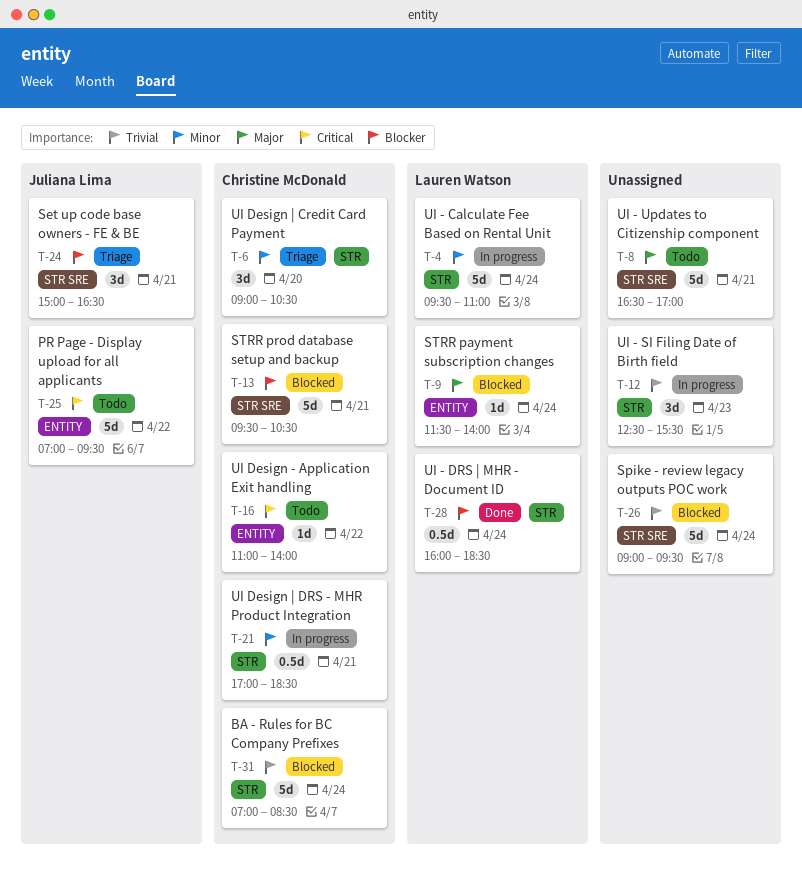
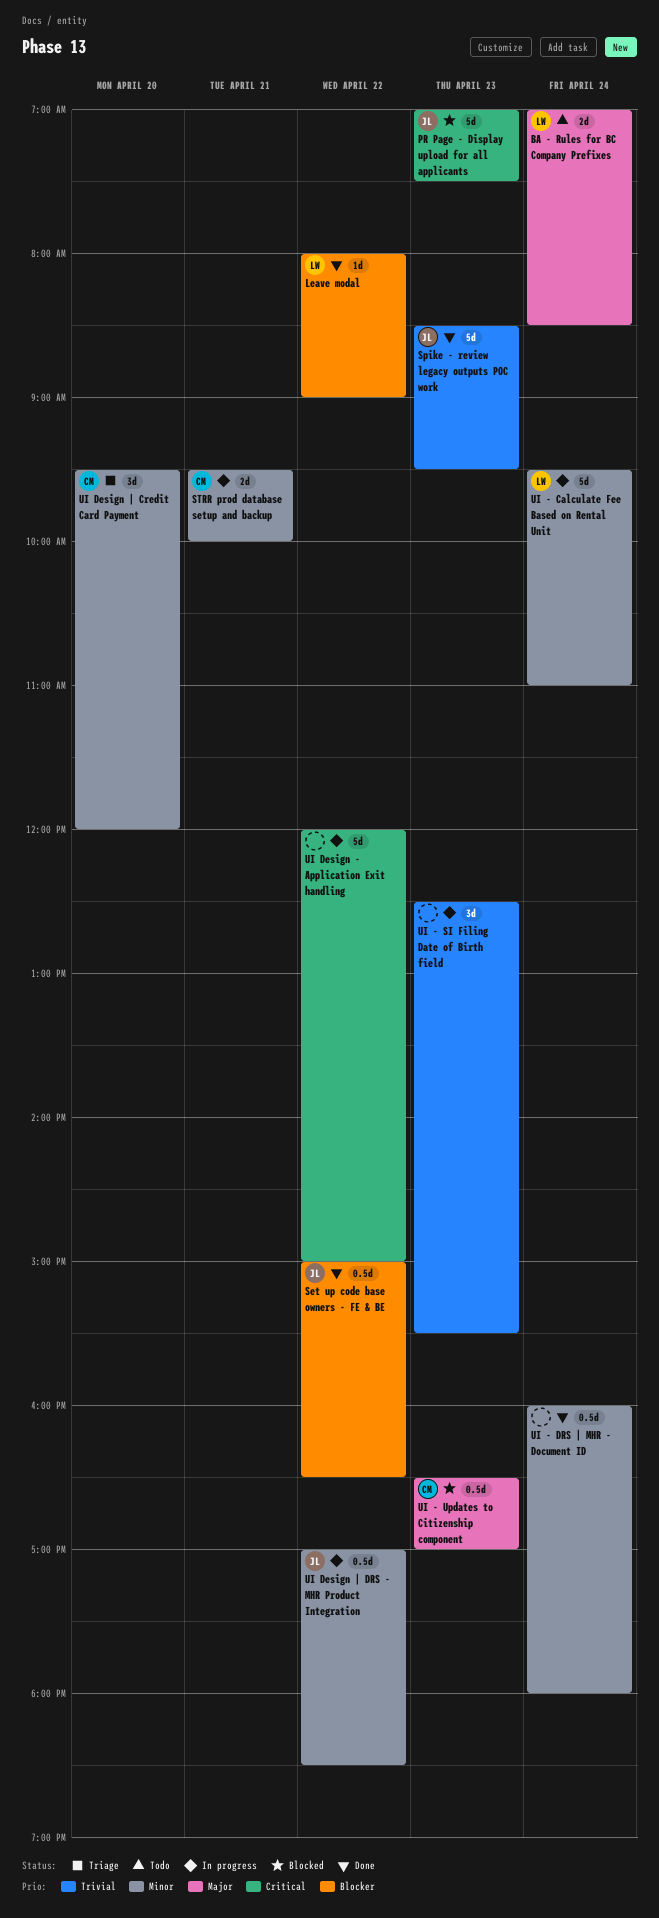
BA - Rules for BC Company Prefixes, status: Blocked -> Todo
BA - Rules for BC Company Prefixes, owner: Christine McDonald -> Lauren Watson
BA - Rules for BC Company Prefixes, priority: Trivial -> Major
BA - Rules for BC Company Prefixes, estimate: 5d -> 2d
Leave modal: none -> present
PR Page - Display upload for all applicants, status: Todo -> Blocked
PR Page - Display upload for all applicants, day: Apr 22 -> Apr 23
PR Page - Display upload for all applicants, ends: 09:30 -> 07:30
Set up code base owners - FE & BE, status: Triage -> Done
Set up code base owners - FE & BE, estimate: 3d -> 0.5d
Set up code base owners - FE & BE, day: Apr 21 -> Apr 22
Spike - review legacy outputs POC work, status: Blocked -> Done
Spike - review legacy outputs POC work, owner: none -> Juliana Lima
Spike - review legacy outputs POC work, day: Apr 24 -> Apr 23
Spike - review legacy outputs POC work, begins: 09:00 -> 08:30
STRR payment subscription changes: present -> none
STRR prod database setup and backup, status: Blocked -> In progress
STRR prod database setup and backup, priority: Blocker -> Minor
STRR prod database setup and backup, estimate: 5d -> 2d
STRR prod database setup and backup, ends: 10:30 -> 10:00
UI - DRS | MHR - Document ID, owner: Lauren Watson -> none
UI - DRS | MHR - Document ID, priority: Blocker -> Minor
UI - DRS | MHR - Document ID, ends: 18:30 -> 18:00
UI - Updates to Citizenship component, status: Todo -> Blocked
UI - Updates to Citizenship component, owner: none -> Christine McDonald
UI - Updates to Citizenship component, estimate: 5d -> 0.5d
UI - Updates to Citizenship component, day: Apr 21 -> Apr 23
UI Design - Application Exit handling, status: Todo -> In progress
UI Design - Application Exit handling, owner: Christine McDonald -> none
UI Design - Application Exit handling, estimate: 1d -> 5d
UI Design - Application Exit handling, begins: 11:00 -> 12:00
UI Design - Application Exit handling, ends: 14:00 -> 15:00
UI Design | Credit Card Payment, begins: 09:00 -> 09:30
UI Design | Credit Card Payment, ends: 10:30 -> 12:00
UI Design | DRS - MHR Product Integration, owner: Christine McDonald -> Juliana Lima
UI Design | DRS - MHR Product Integration, day: Apr 21 -> Apr 22

